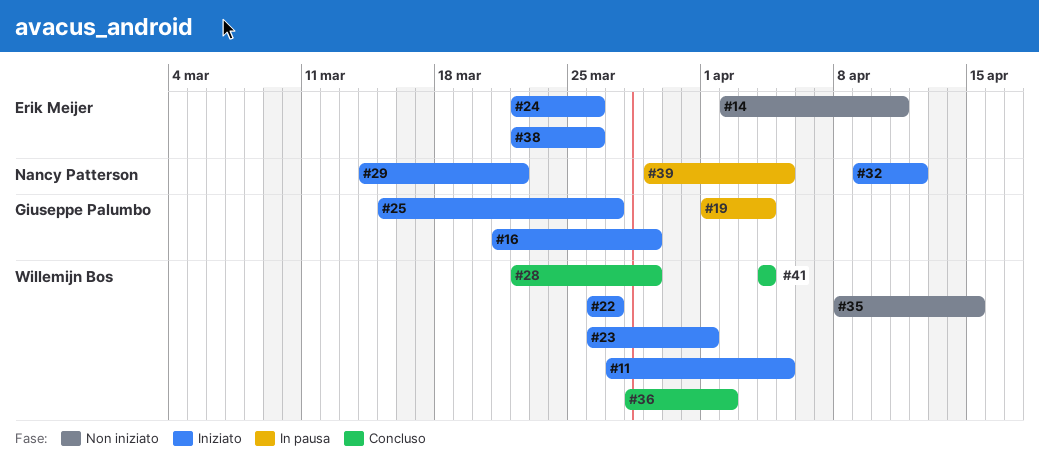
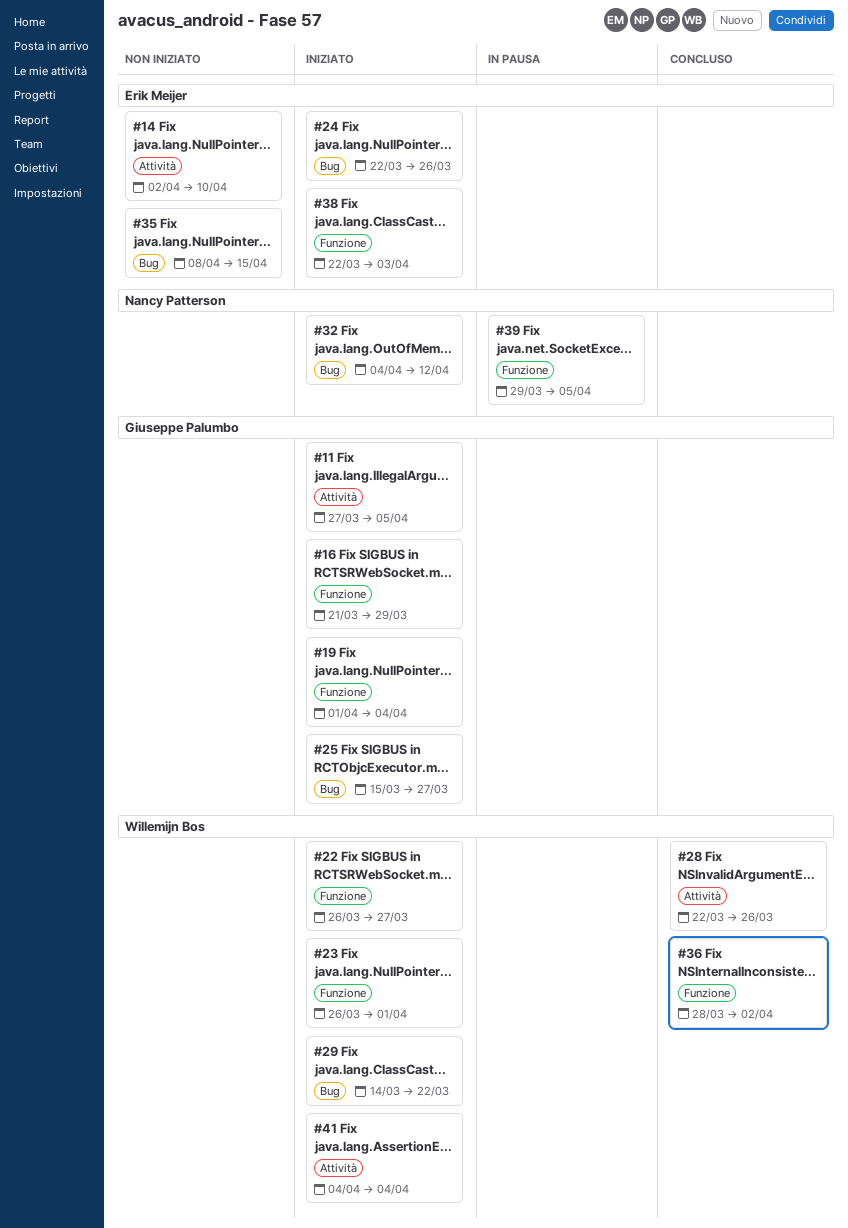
#11, owner: Willemijn Bos -> Giuseppe Palumbo
#14, due: Apr 11 -> Apr 10
#19, status: In pausa -> Iniziato
#28, due: Mar 29 -> Mar 26
#29, owner: Nancy Patterson -> Willemijn Bos
#32, start: Apr 9 -> Apr 4
#35, owner: Willemijn Bos -> Erik Meijer
#38, due: Mar 26 -> Apr 3
#41, status: Concluso -> Iniziato

